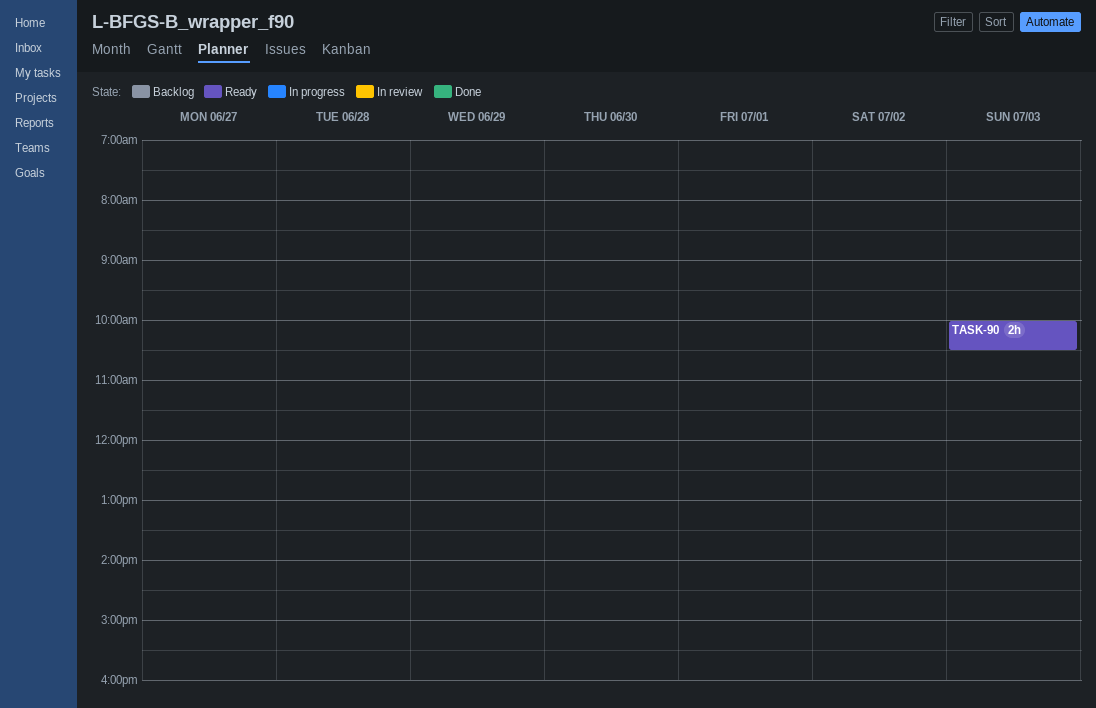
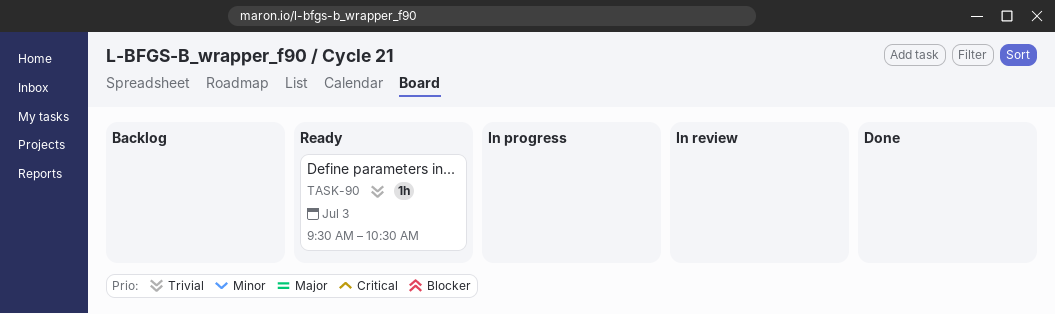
TASK-90, estimate: 2h -> 1h
TASK-90, begins: 10:00 -> 09:30

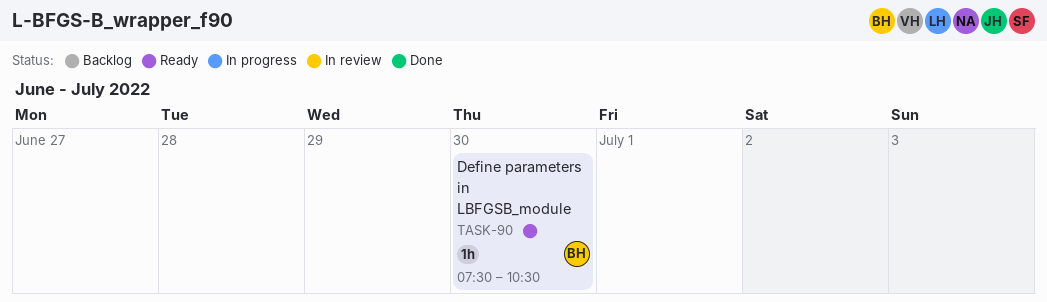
TASK-90, day: Jul 3 -> Jun 30
TASK-90, begins: 09:30 -> 07:30

